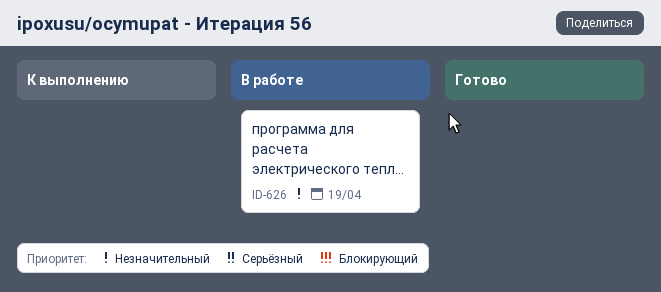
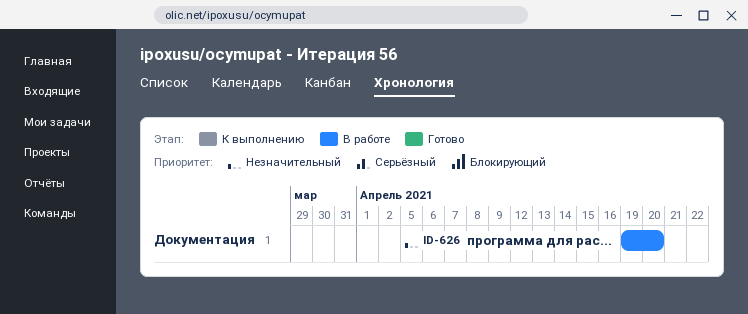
ID-626, due: Apr 19 -> Apr 20

